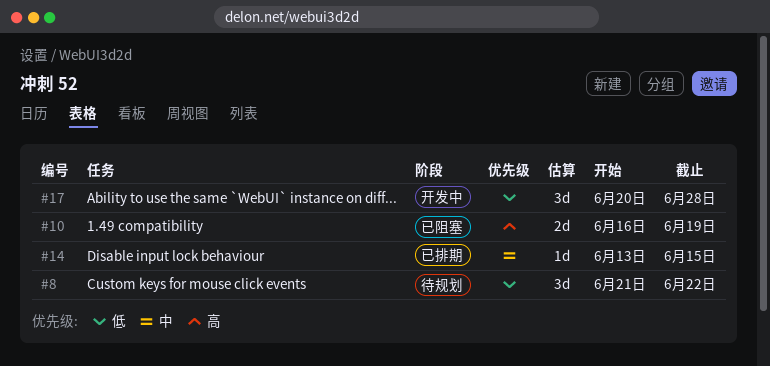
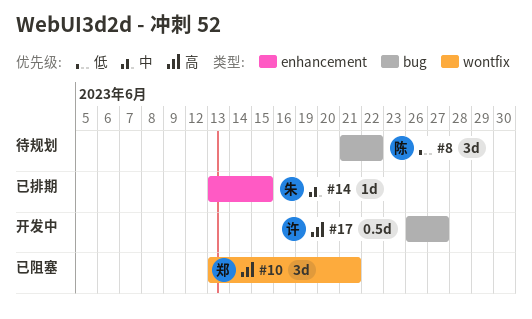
#10, estimate: 2d -> 3d
#10, start: Jun 16 -> Jun 13
#10, due: Jun 19 -> Jun 21
#17, priority: 低 -> 高
#17, estimate: 3d -> 0.5d
#17, start: Jun 20 -> Jun 26
#17, due: Jun 28 -> Jun 27

